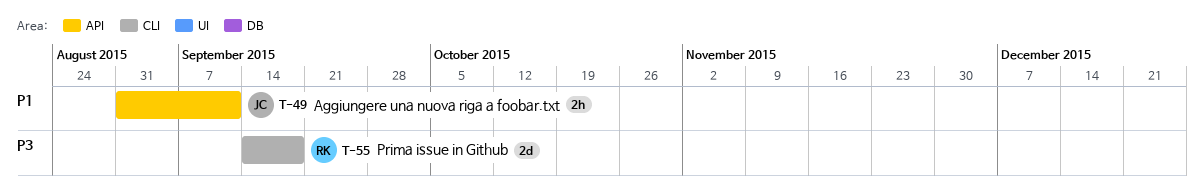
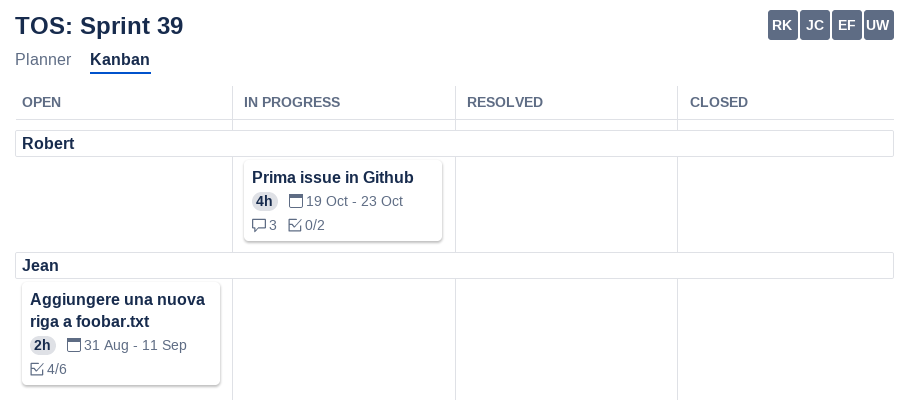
Prima issue in Github, estimate: 2d -> 4h
Prima issue in Github, start: Sep 14 -> Oct 19
Prima issue in Github, due: Sep 18 -> Oct 23

